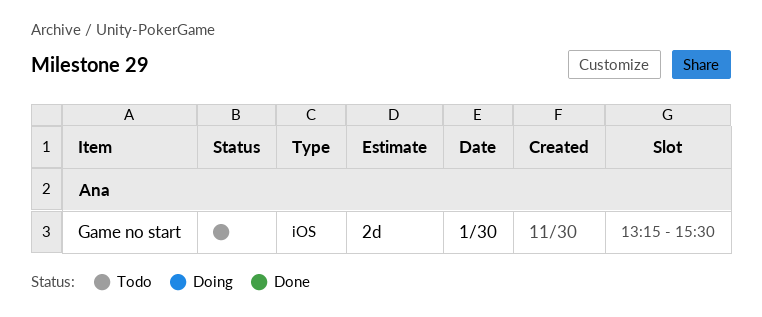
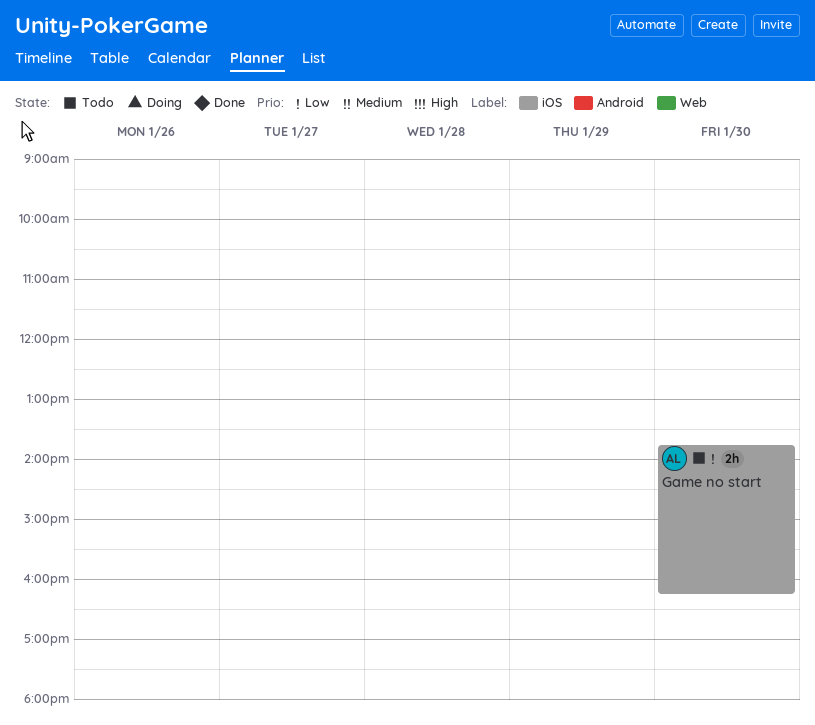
Game no start, estimate: 2d -> 2h
Game no start, begins: 13:15 -> 13:45
Game no start, ends: 15:30 -> 16:15

